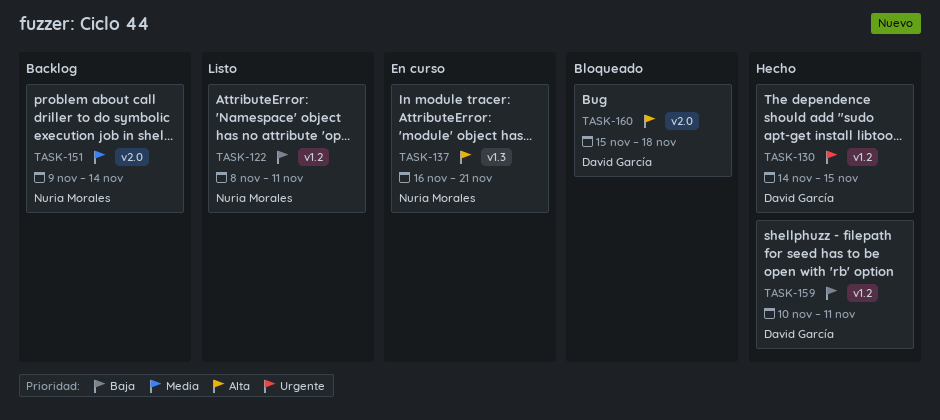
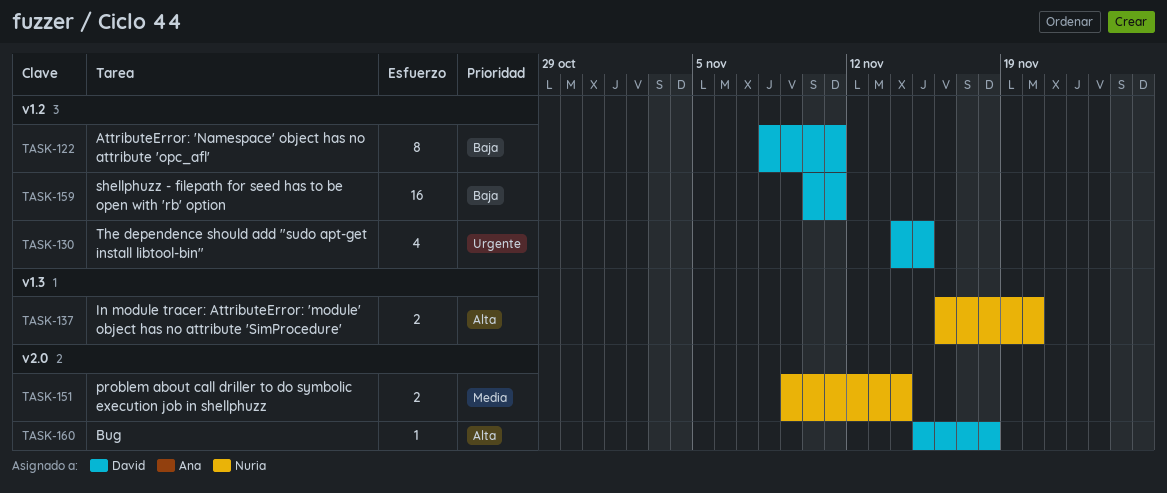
TASK-122, owner: Nuria Morales -> David García
TASK-137, due: Nov 21 -> Nov 20

